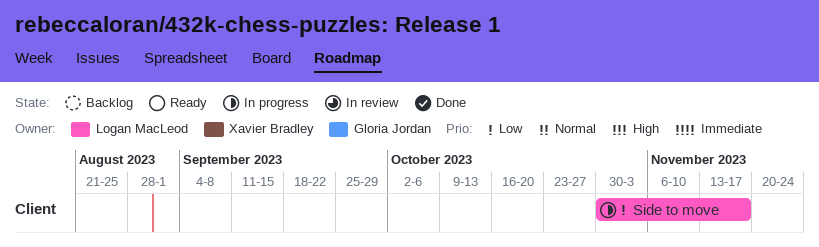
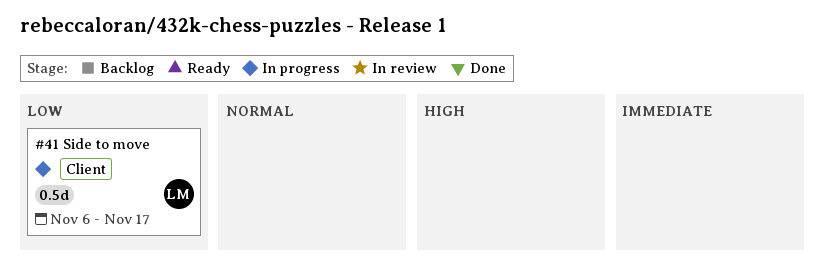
Side to move, start: Oct 30 -> Nov 6

